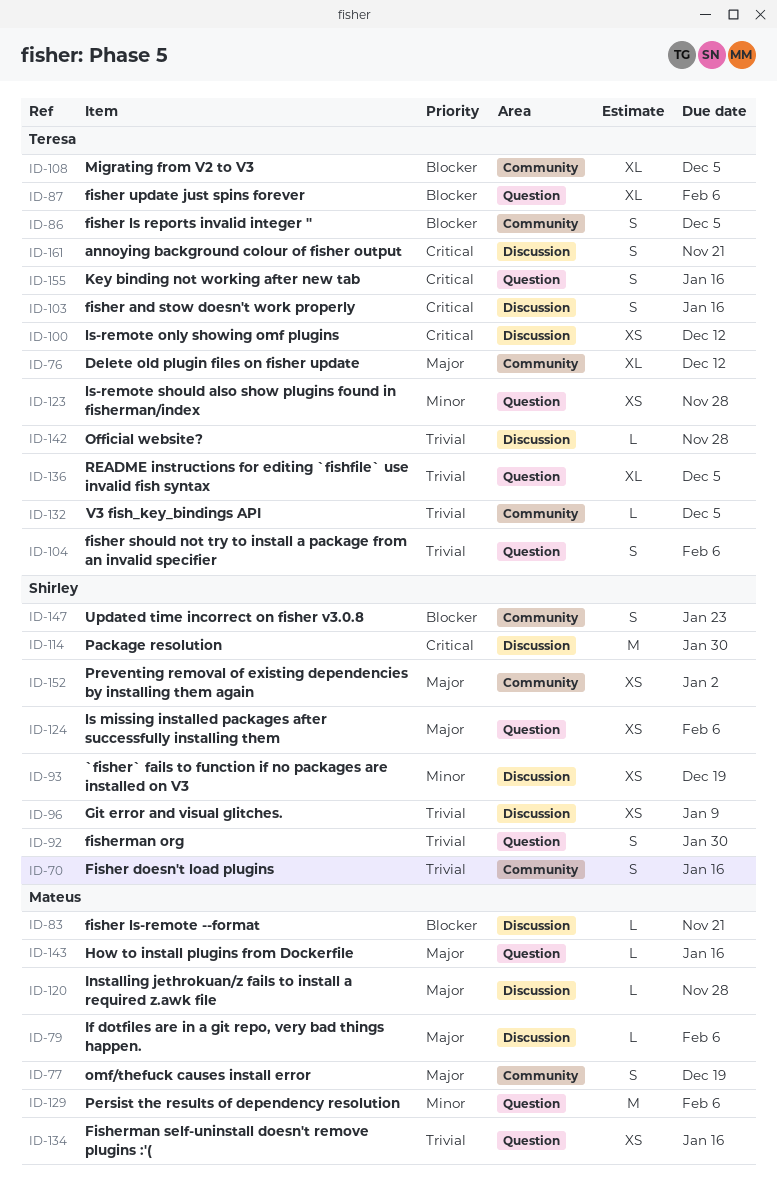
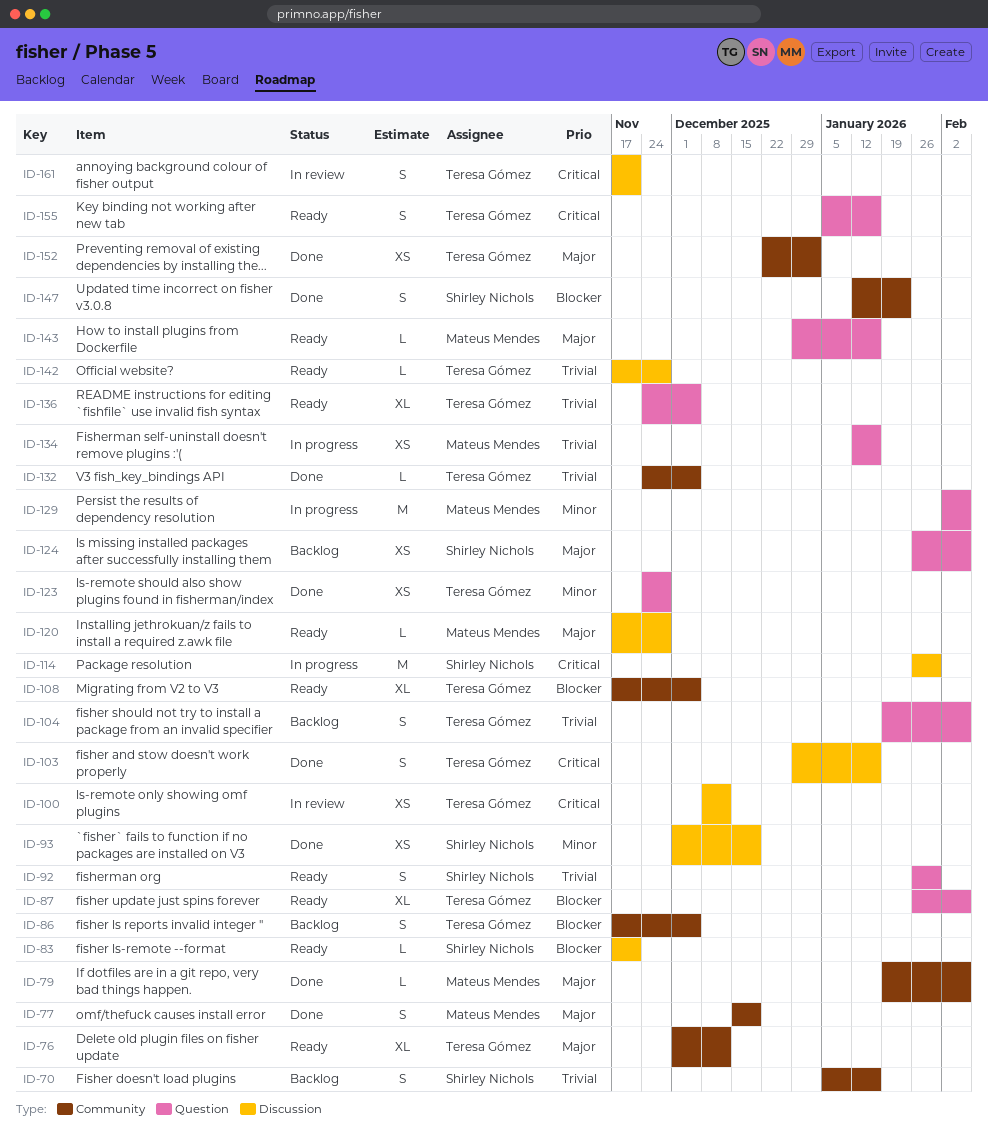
ID-79, label: Discussion -> Community
ID-83, owner: Mateus Mendes -> Shirley Nichols
ID-96: present -> none
ID-152, owner: Shirley Nichols -> Teresa Gómez

